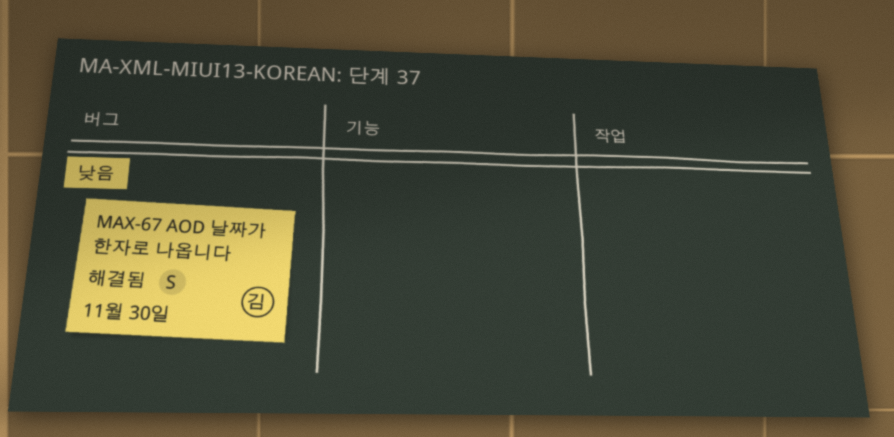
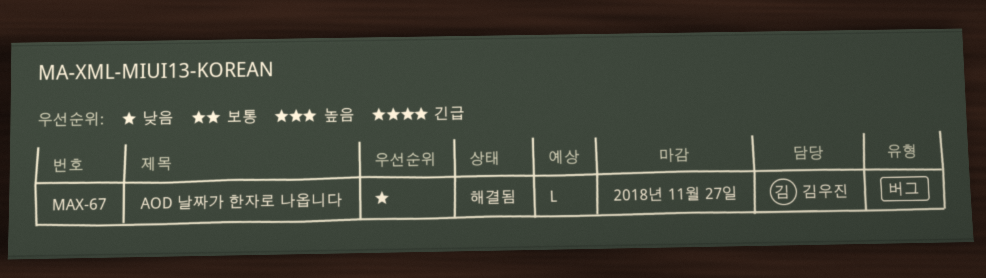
MAX-67, estimate: S -> L
MAX-67, due: Nov 30 -> Nov 27

